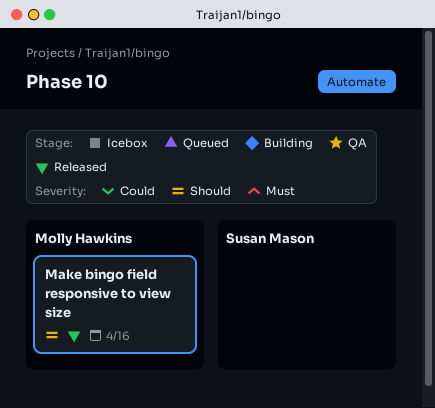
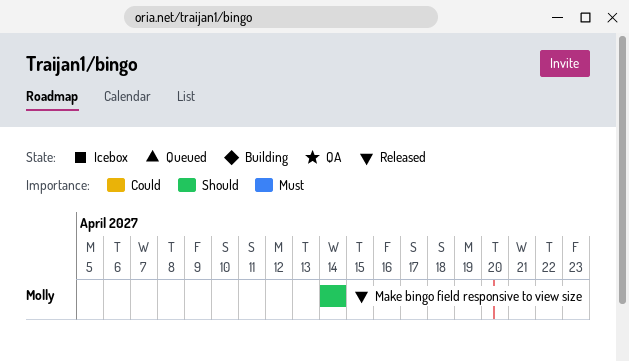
Make bingo field responsive to view size, due: Apr 16 -> Apr 14

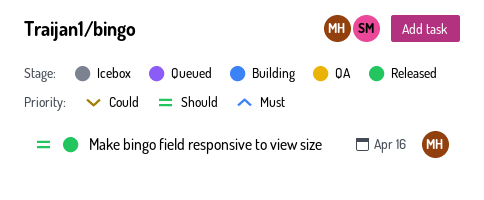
Make bingo field responsive to view size, due: Apr 14 -> Apr 16

